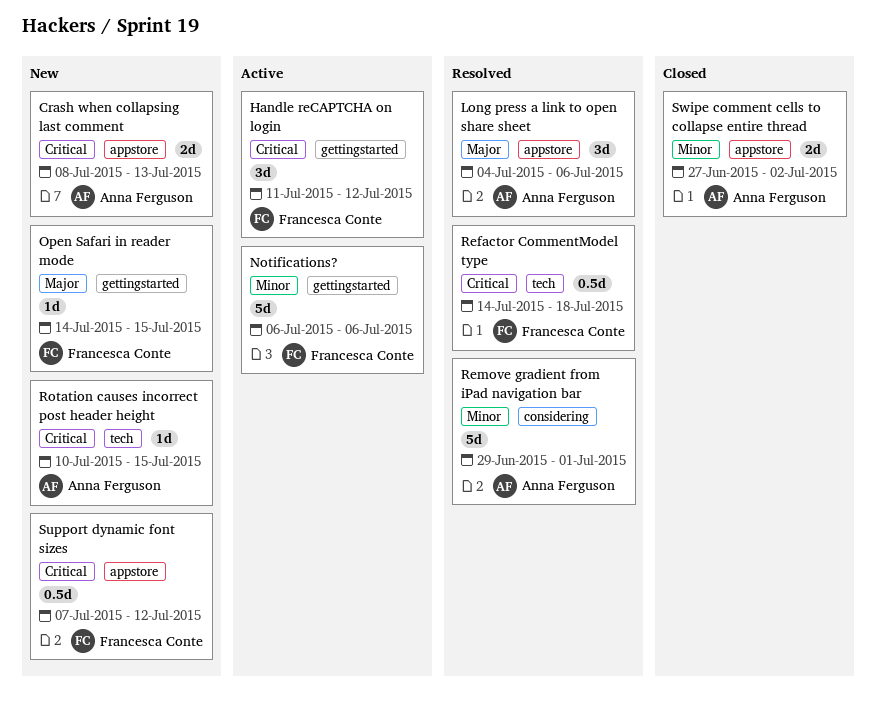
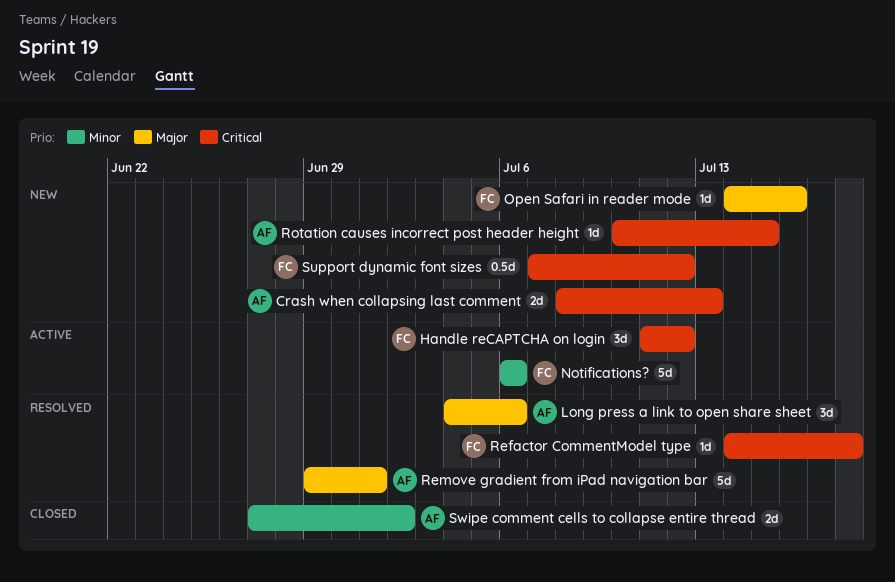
Open Safari in reader mode, due: Jul 15 -> Jul 16
Refactor CommentModel type, estimate: 0.5d -> 1d
Remove gradient from iPad navigation bar, priority: Minor -> Major

